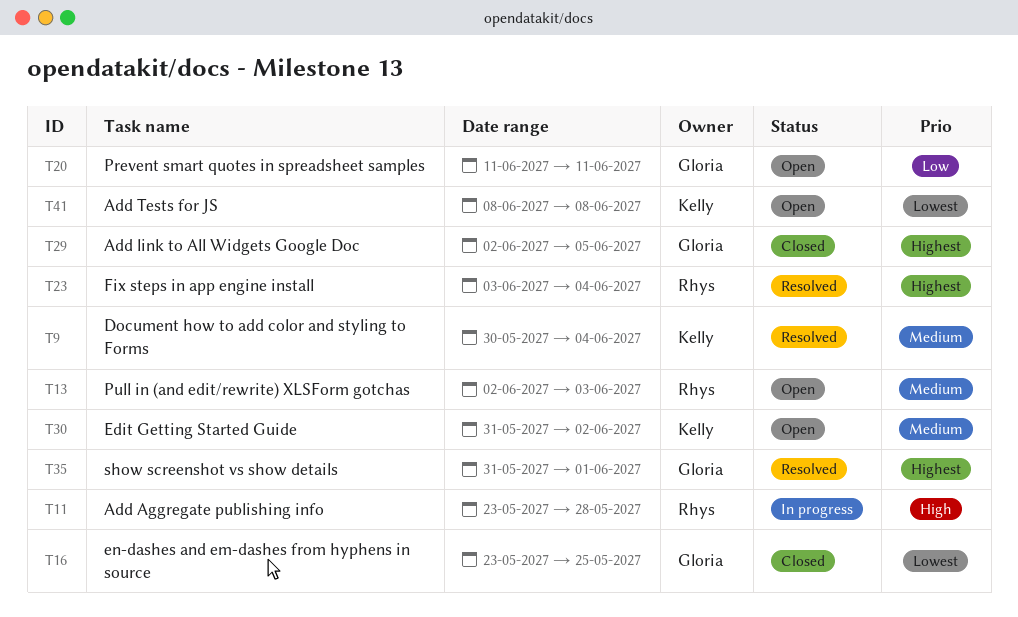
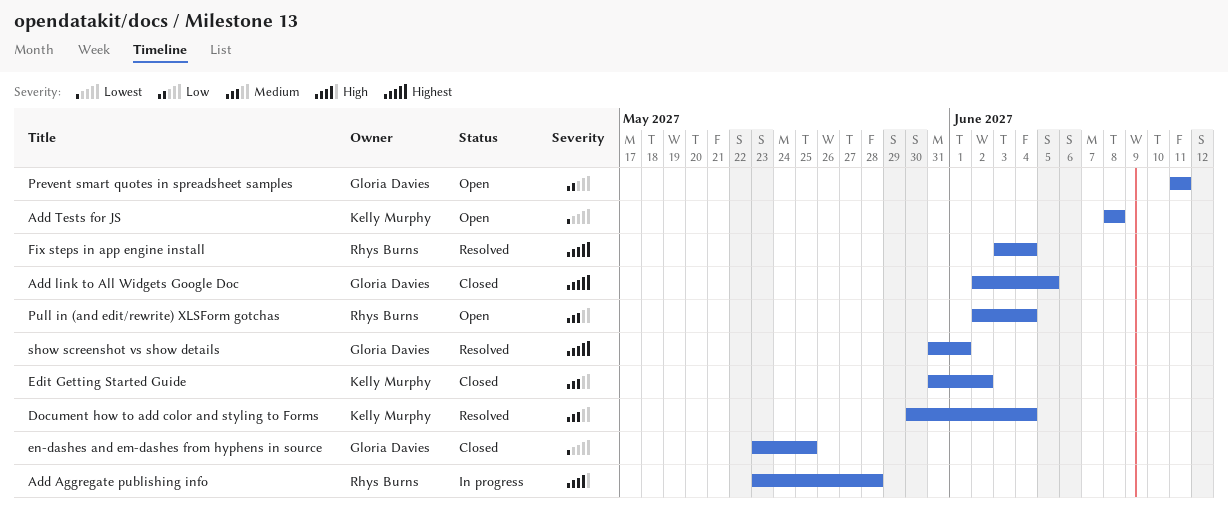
Edit Getting Started Guide, status: Open -> Closed
Pull in (and edit/rewrite) XLSForm gotchas, due: Jun 3 -> Jun 4

